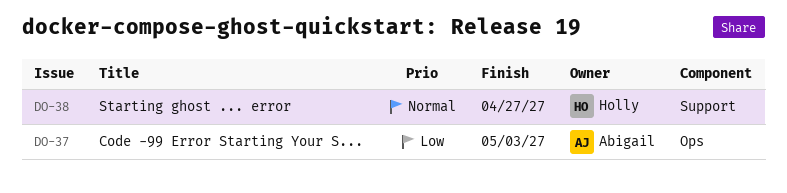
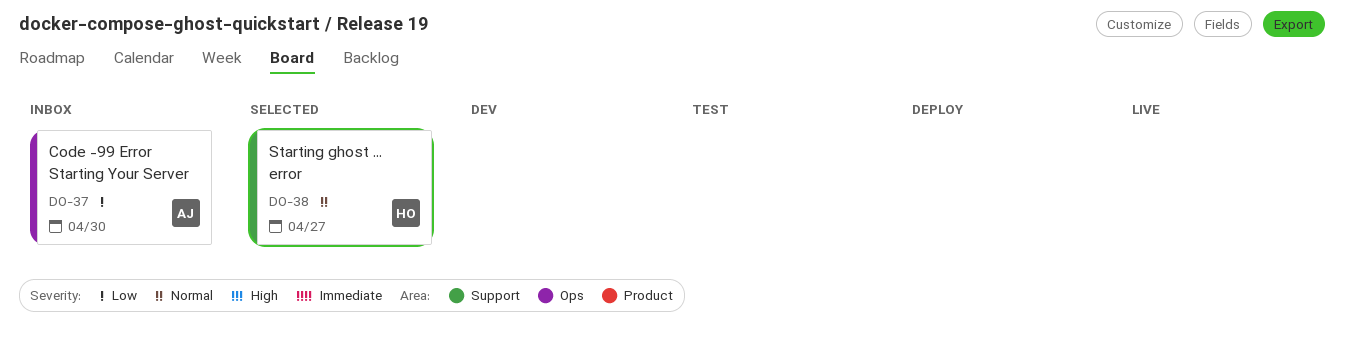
DO-37, due: May 3 -> Apr 30

